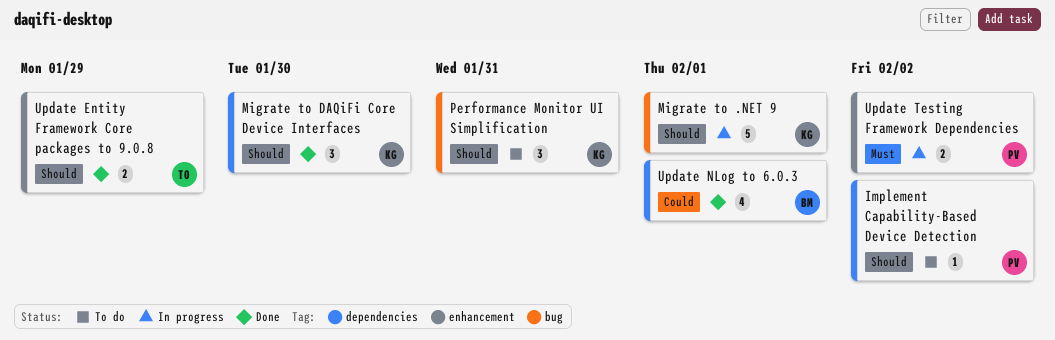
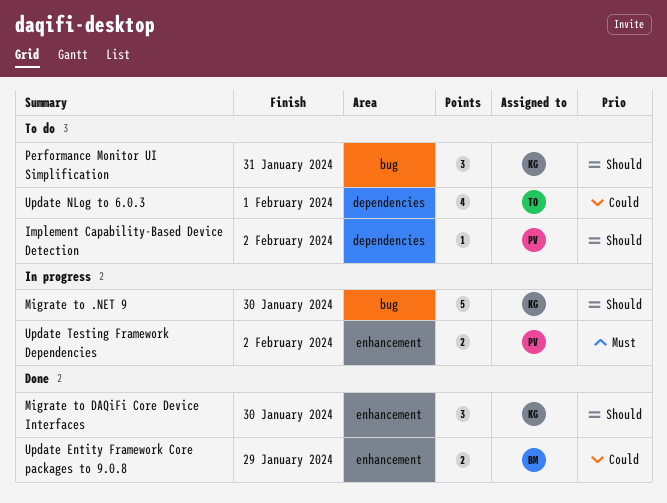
Migrate to .NET 9, due: Feb 1 -> Jan 30
Migrate to DAQiFi Core Device Interfaces, label: dependencies -> enhancement
Update Entity Framework Core packages to 9.0.8, owner: TO -> BM
Update Entity Framework Core packages to 9.0.8, priority: Should -> Could
Update NLog to 6.0.3, status: Done -> To do
Update NLog to 6.0.3, owner: BM -> TO

